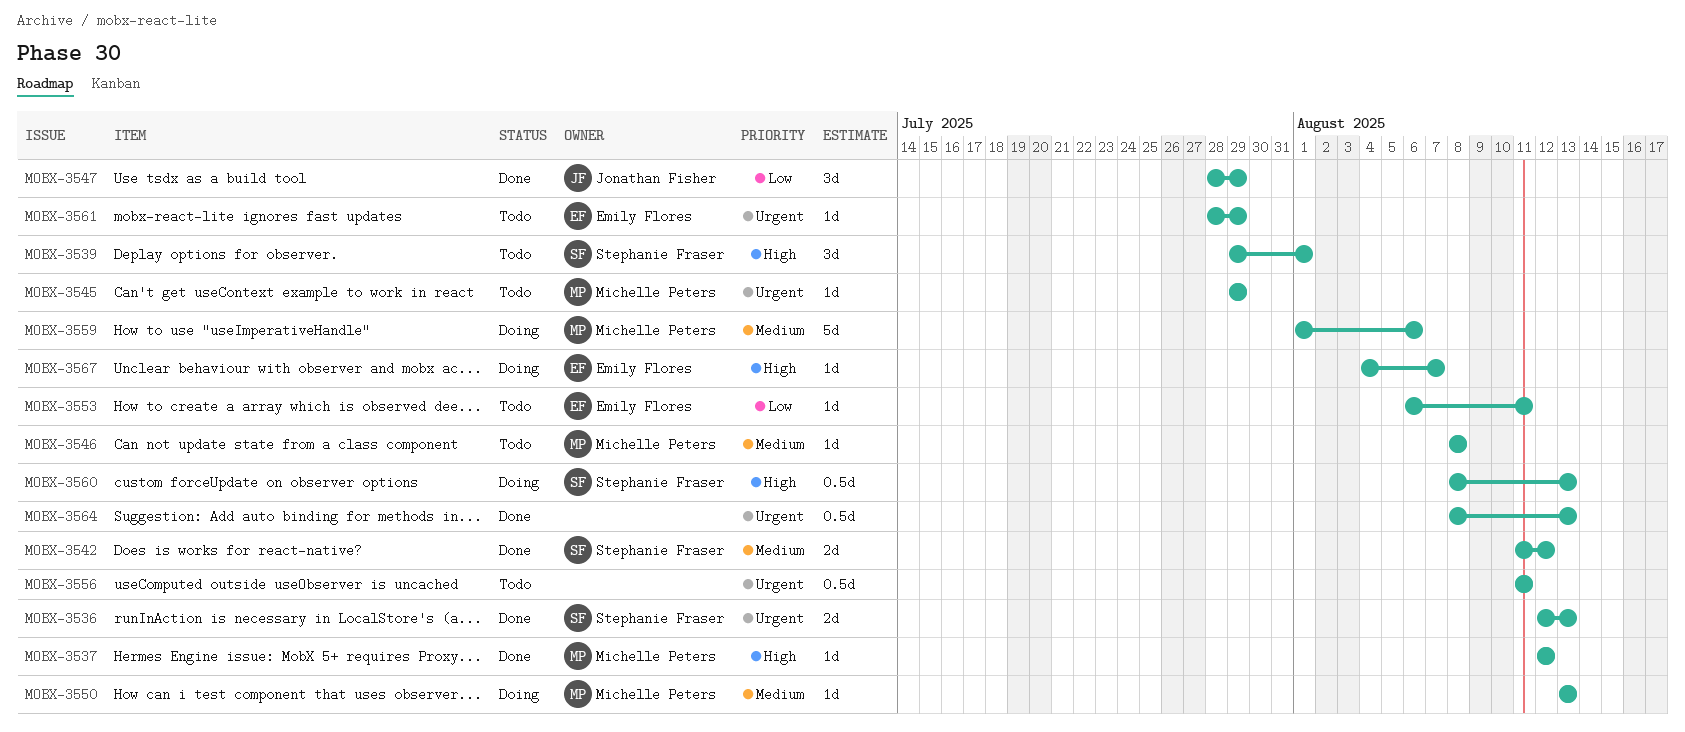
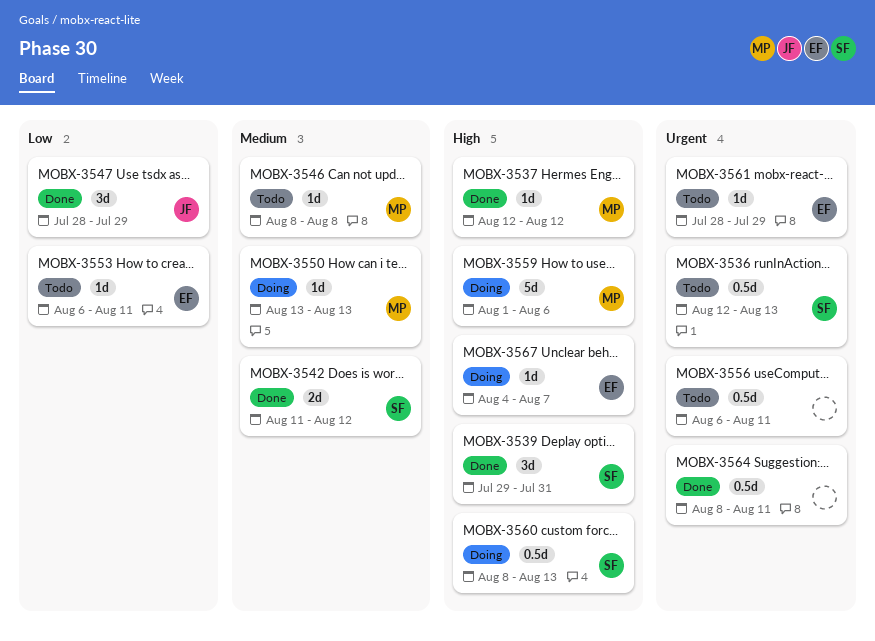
MOBX-3536, status: Done -> Todo
MOBX-3536, estimate: 2d -> 0.5d
MOBX-3539, status: Todo -> Done
MOBX-3539, due: Aug 1 -> Jul 31
MOBX-3545: present -> none
MOBX-3556, start: Aug 11 -> Aug 6
MOBX-3559, priority: Medium -> High
MOBX-3564, due: Aug 13 -> Aug 11

